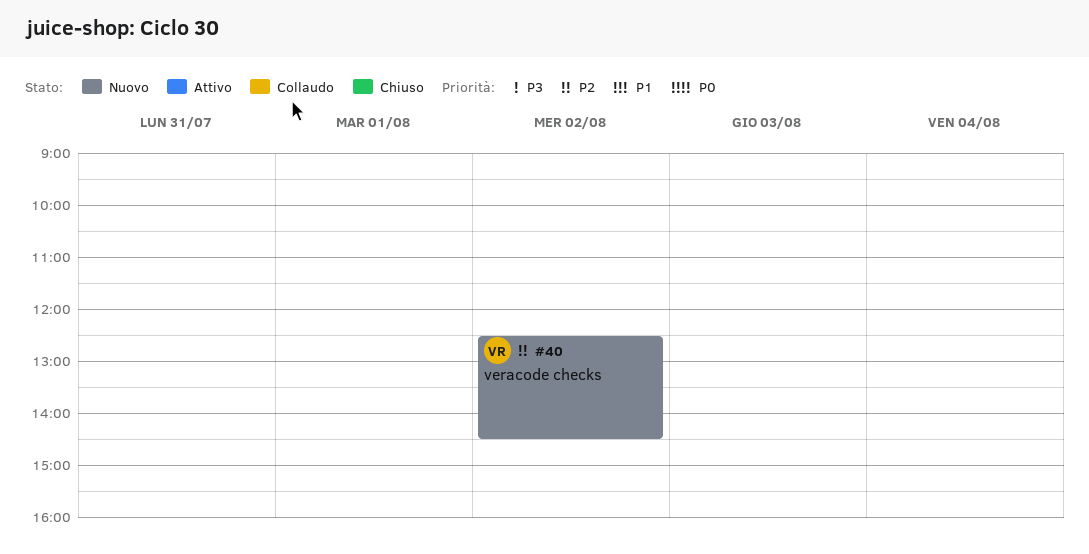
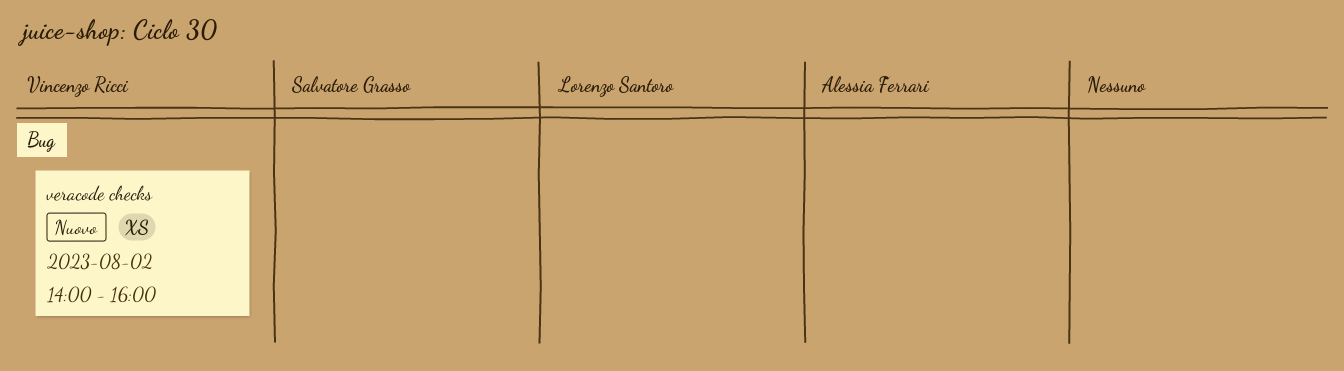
veracode checks, begins: 12:30 -> 14:00
veracode checks, ends: 14:30 -> 16:00

